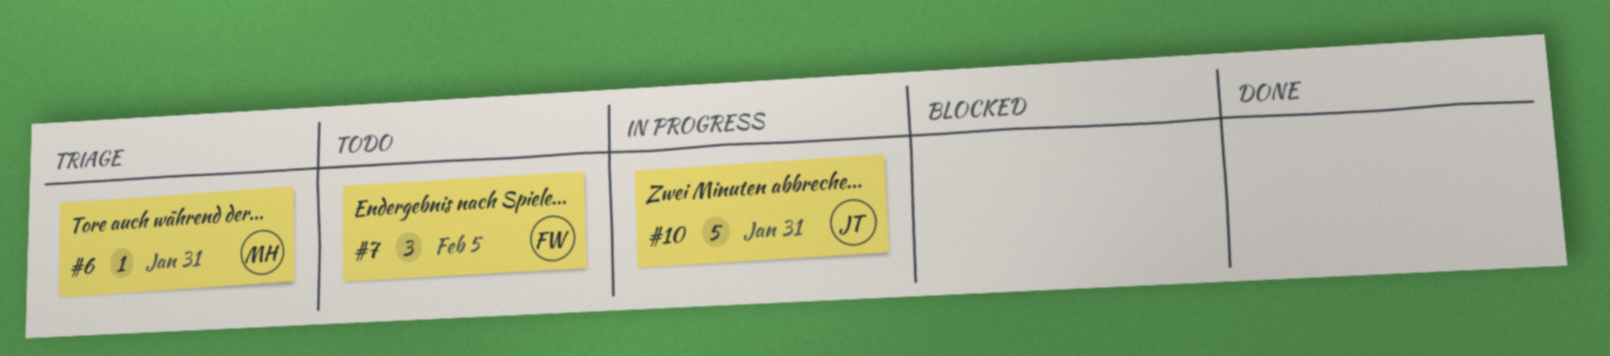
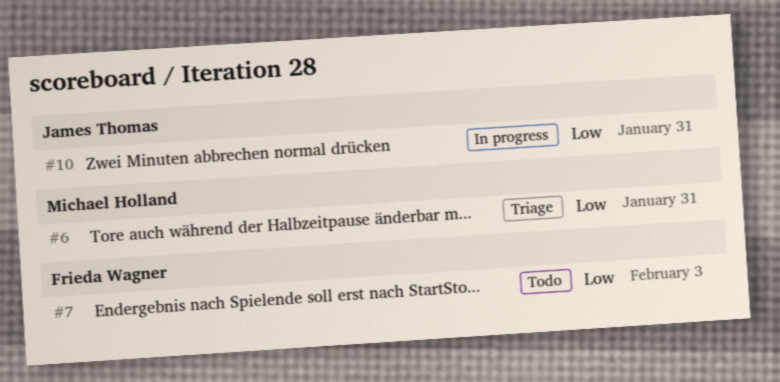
#7, due: Feb 5 -> Feb 3

